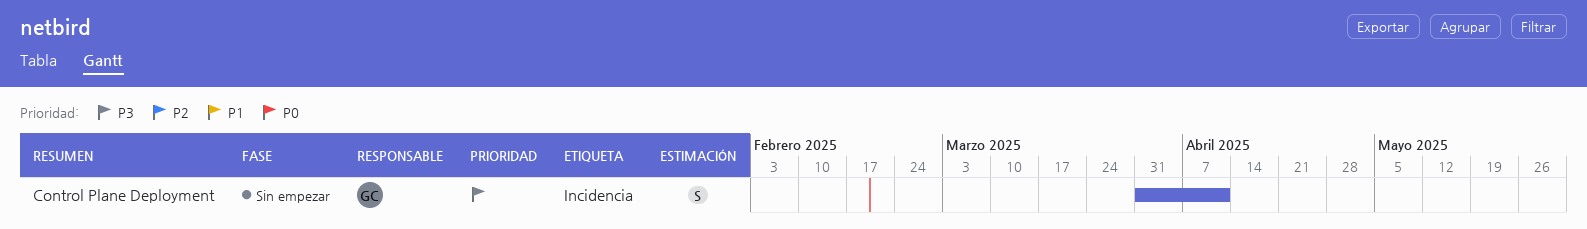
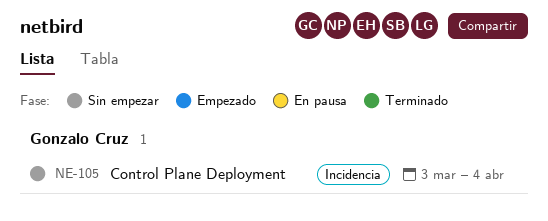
Control Plane Deployment, start: Mar 31 -> Mar 3
Control Plane Deployment, due: Apr 11 -> Apr 4

